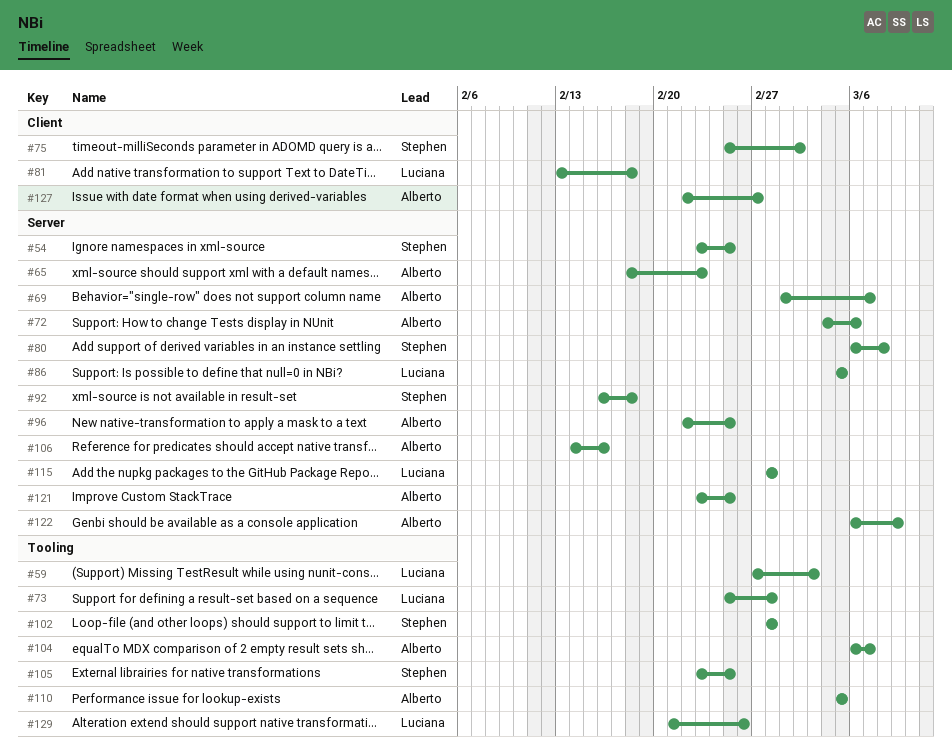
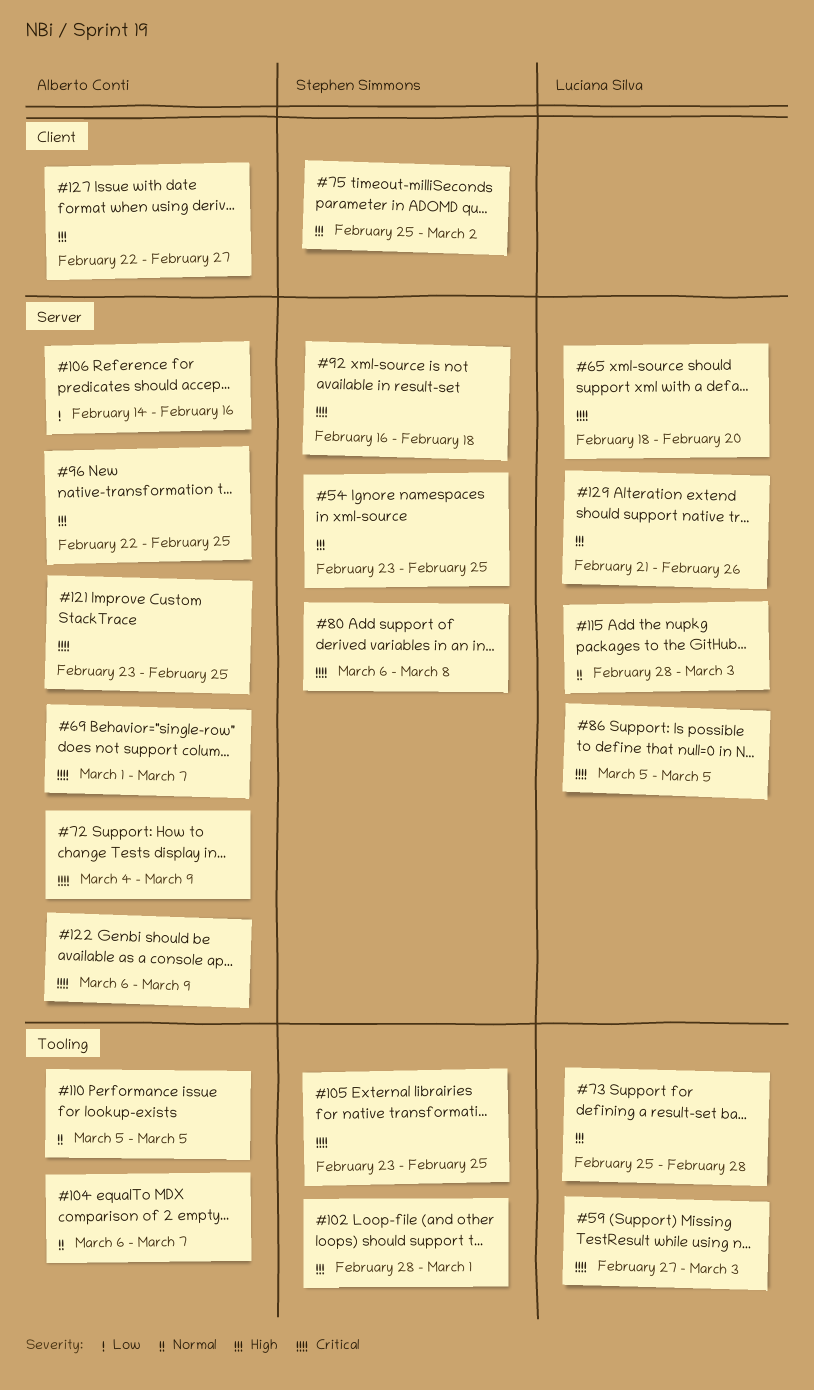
#65, owner: Alberto Conti -> Luciana Silva
#65, due: Feb 23 -> Feb 20
#72, due: Mar 6 -> Mar 9
#81: present -> none
#102, due: Feb 28 -> Mar 1
#115, due: Feb 28 -> Mar 3
#129, label: Tooling -> Server

